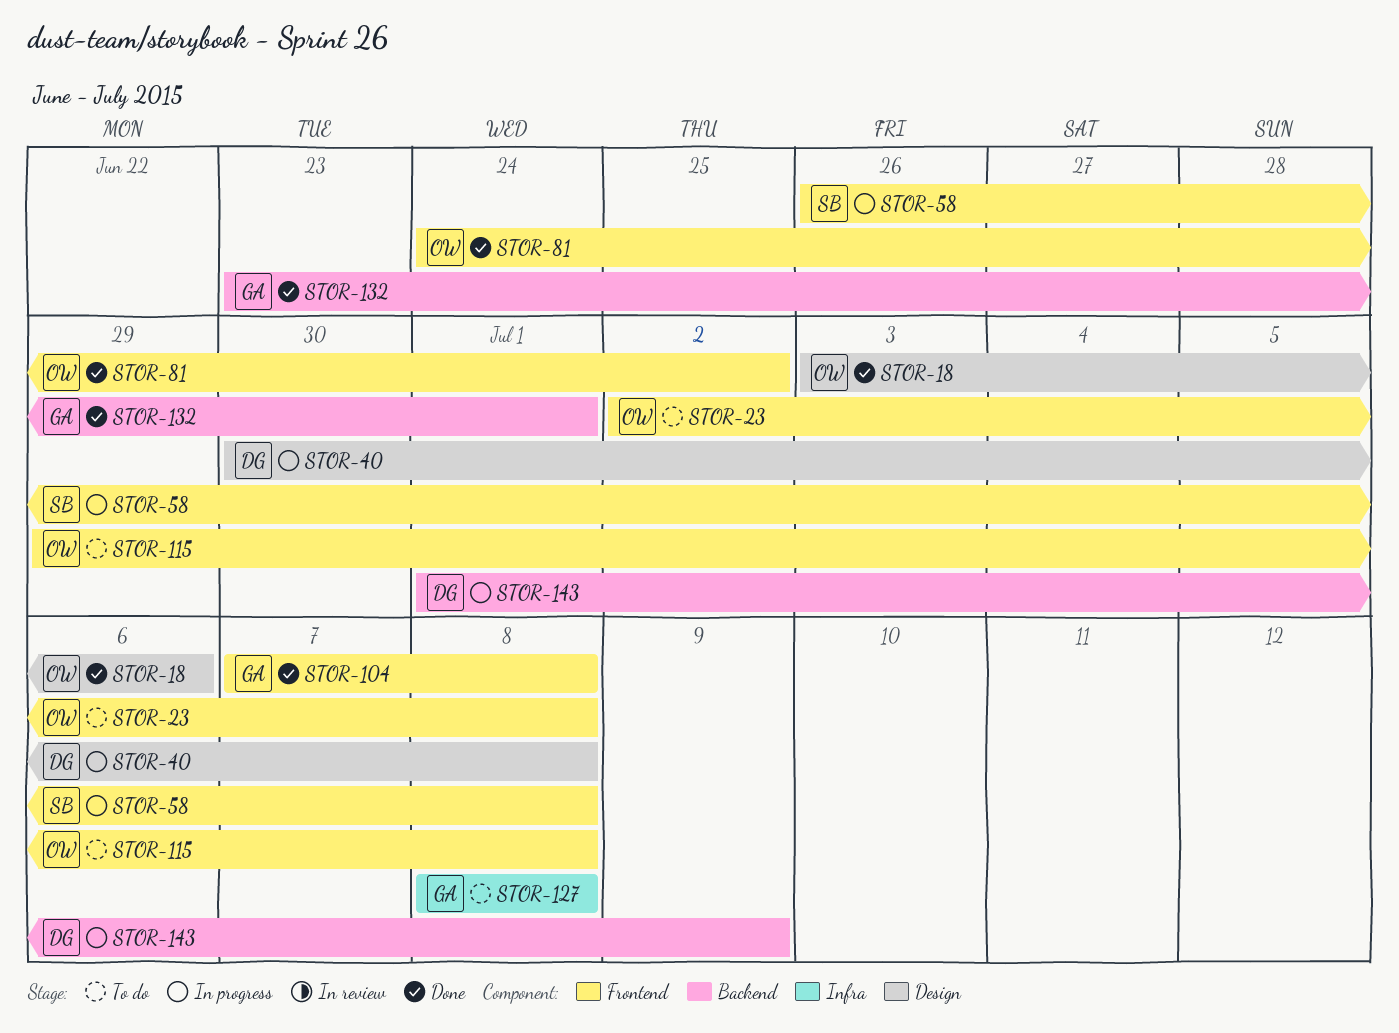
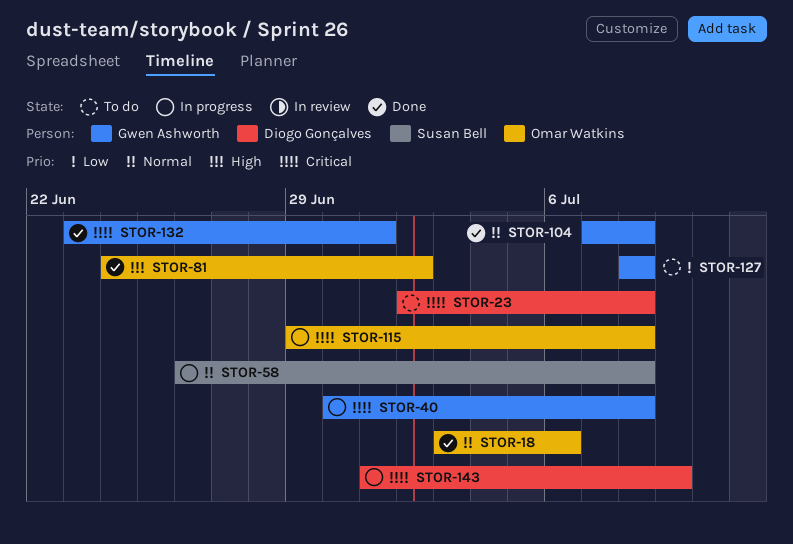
STOR-23, owner: Omar Watkins -> Diogo Gonçalves
STOR-40, owner: Diogo Gonçalves -> Gwen Ashworth
STOR-115, status: To do -> In progress

